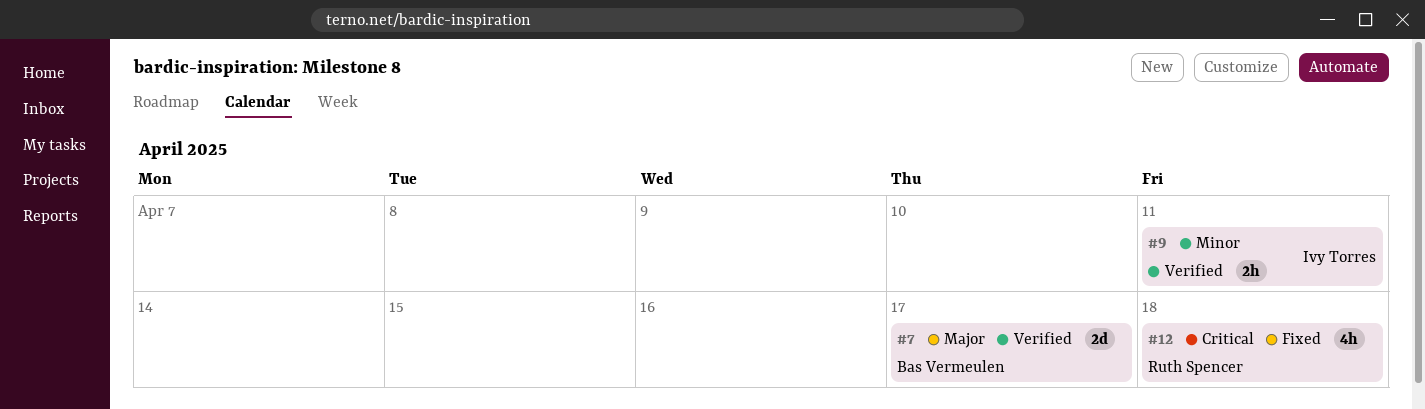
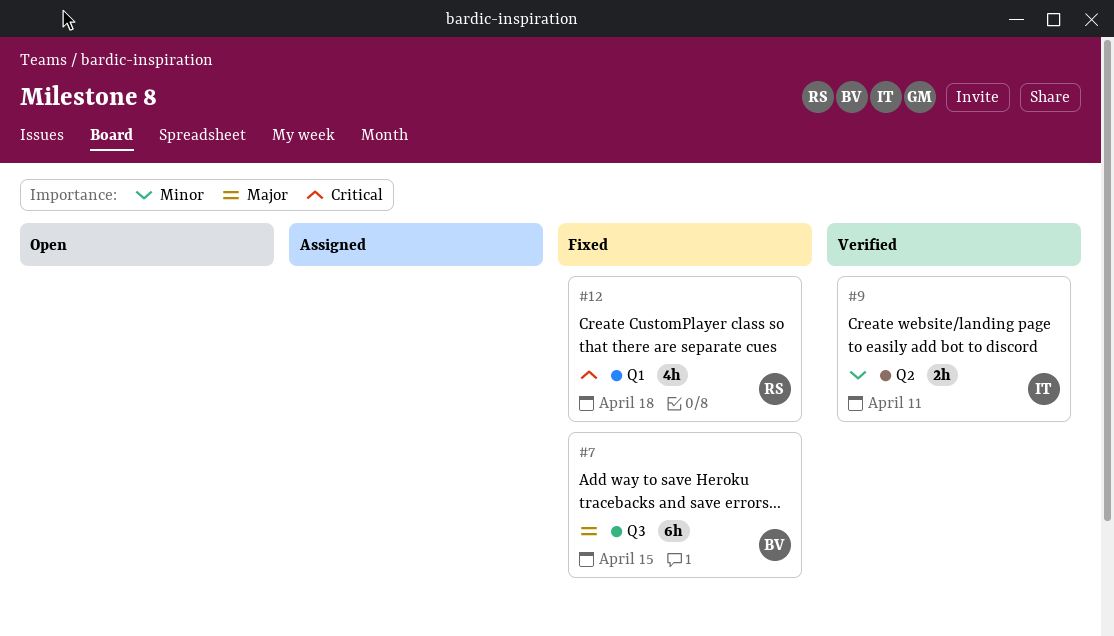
#7, status: Verified -> Fixed
#7, estimate: 2d -> 6h
#7, due: Apr 17 -> Apr 15

